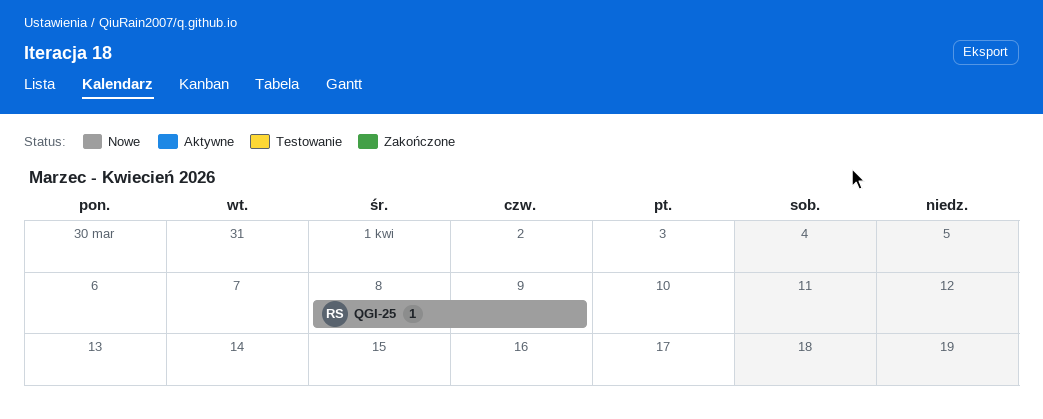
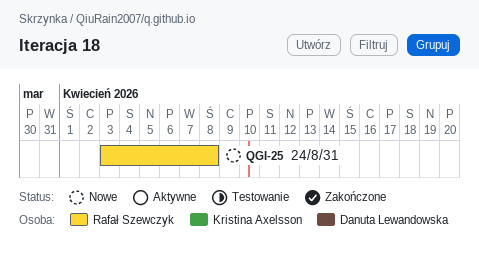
QGI-25, start: Apr 8 -> Apr 3
QGI-25, due: Apr 9 -> Apr 8

